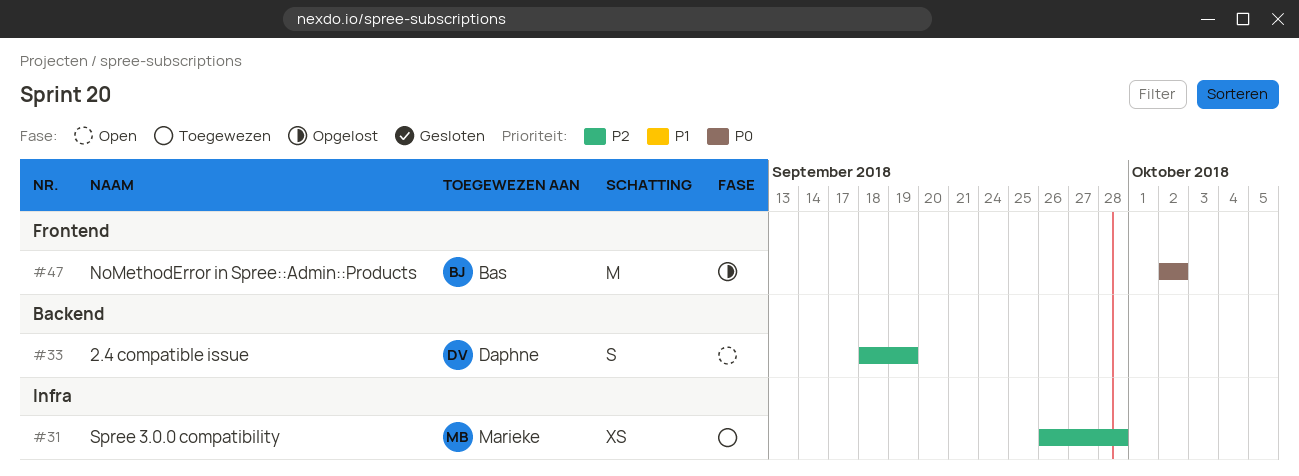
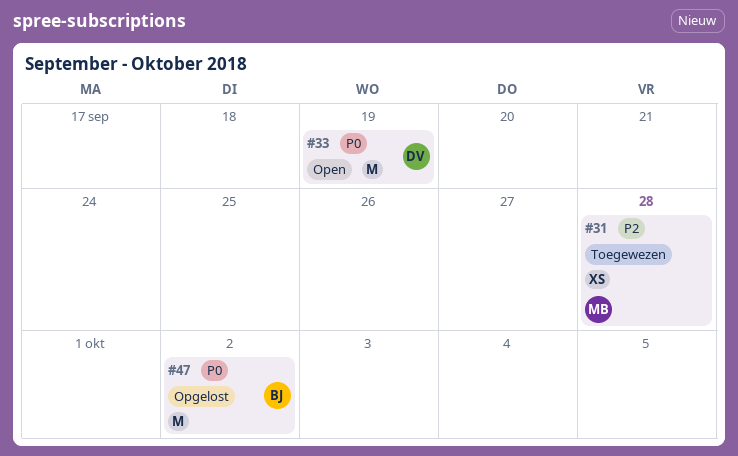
#33, priority: P2 -> P0
#33, estimate: S -> M

